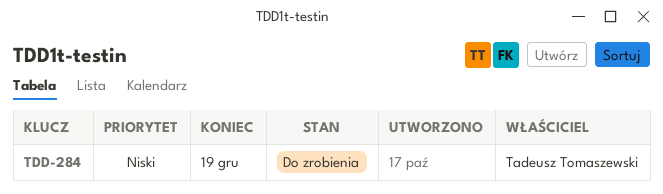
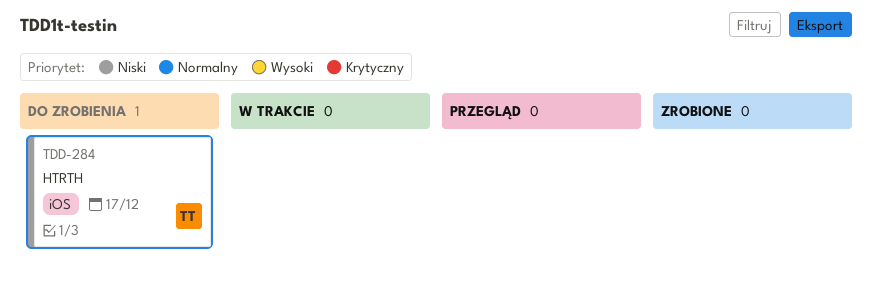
TDD-284, due: Dec 19 -> Dec 17

